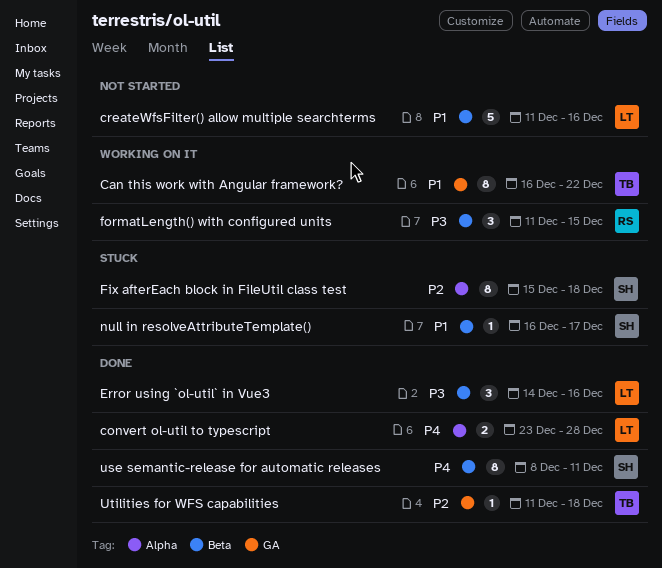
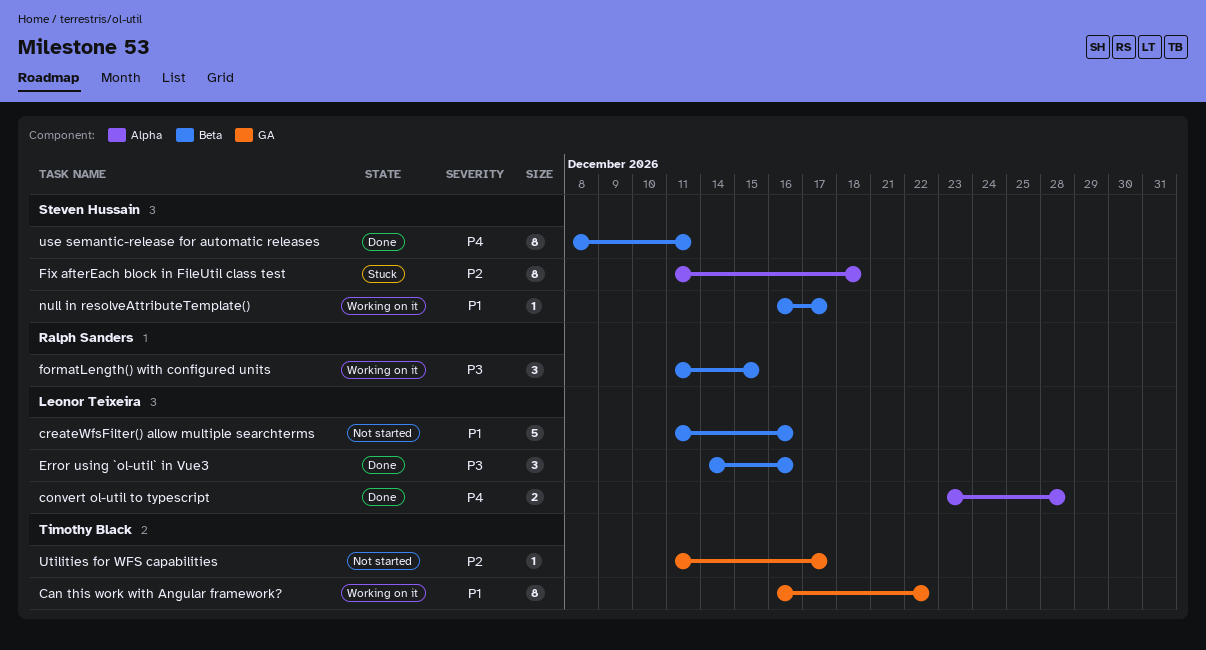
Fix afterEach block in FileUtil class test, start: Dec 15 -> Dec 11
null in resolveAttributeTemplate(), status: Stuck -> Working on it
Utilities for WFS capabilities, status: Done -> Not started
Utilities for WFS capabilities, due: Dec 18 -> Dec 17

